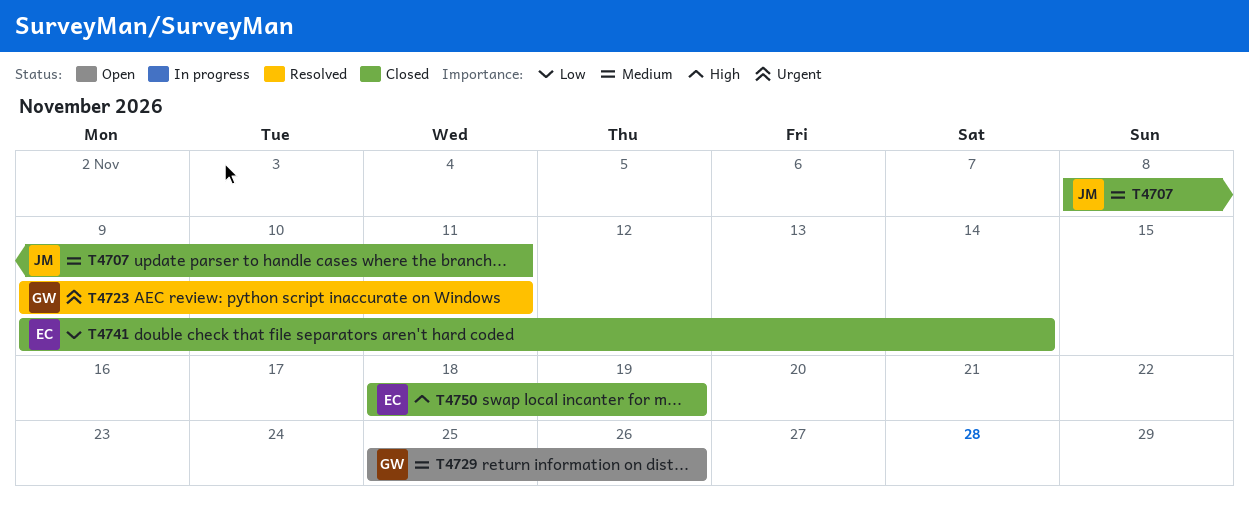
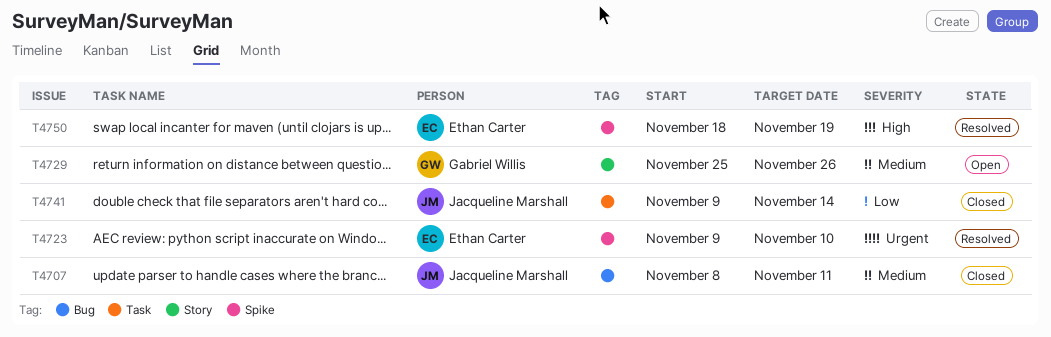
T4723, owner: Gabriel Willis -> Ethan Carter
T4723, due: Nov 11 -> Nov 10
T4741, owner: Ethan Carter -> Jacqueline Marshall
T4750, status: Closed -> Resolved

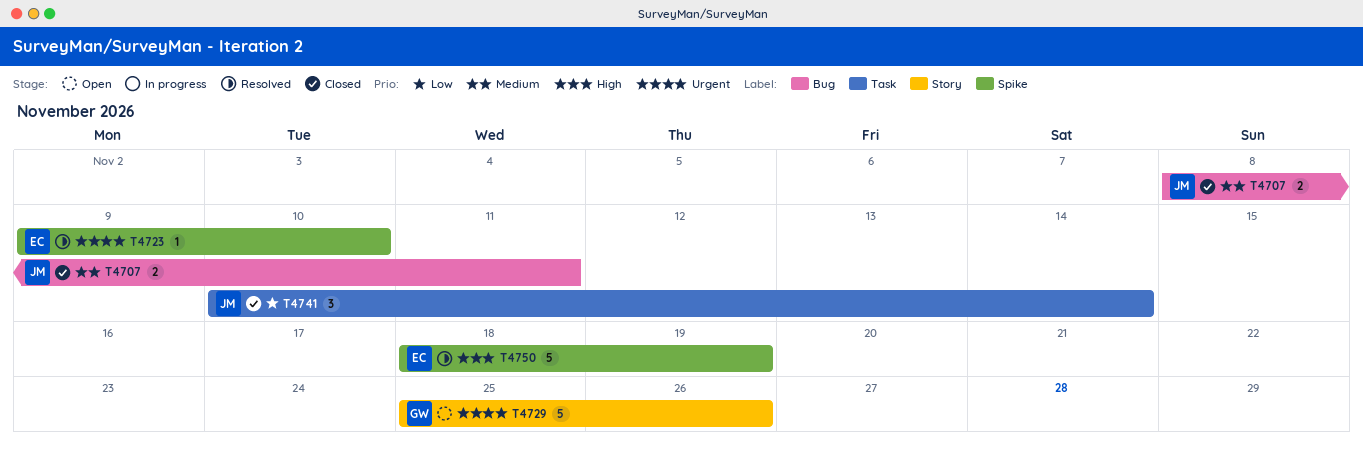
T4729, priority: Medium -> Urgent
T4741, start: Nov 9 -> Nov 10

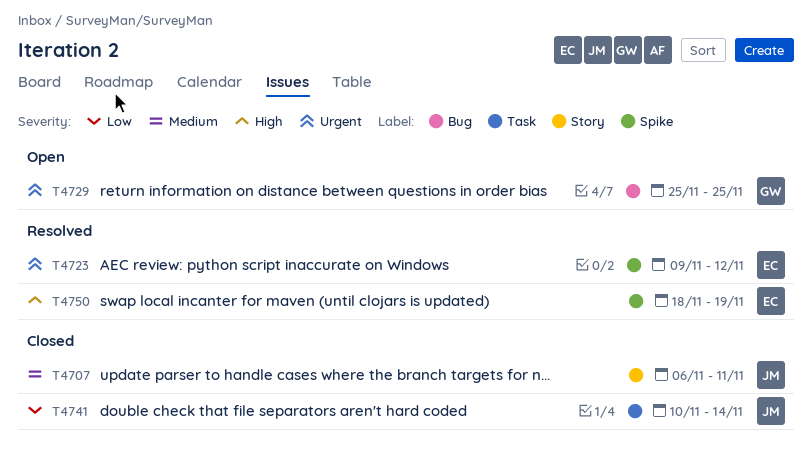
T4707, label: Bug -> Story
T4707, start: Nov 8 -> Nov 6
T4723, due: Nov 10 -> Nov 12
T4729, label: Story -> Bug
T4729, due: Nov 26 -> Nov 25

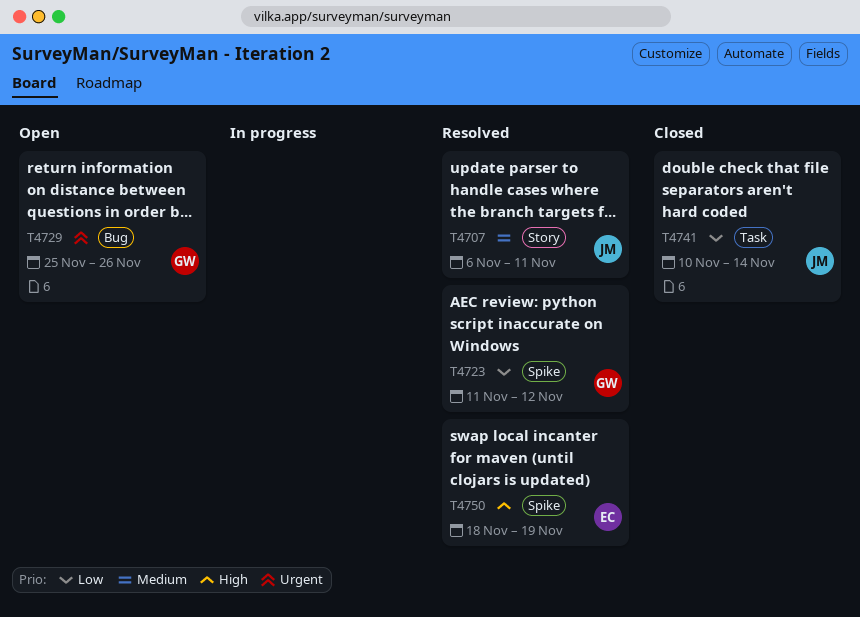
T4707, status: Closed -> Resolved
T4723, owner: EC -> GW
T4723, priority: Urgent -> Low
T4723, start: Nov 9 -> Nov 11
T4729, due: Nov 25 -> Nov 26

